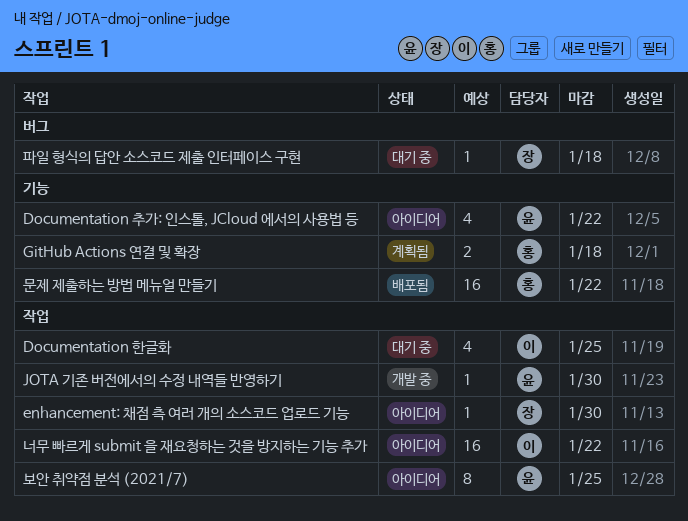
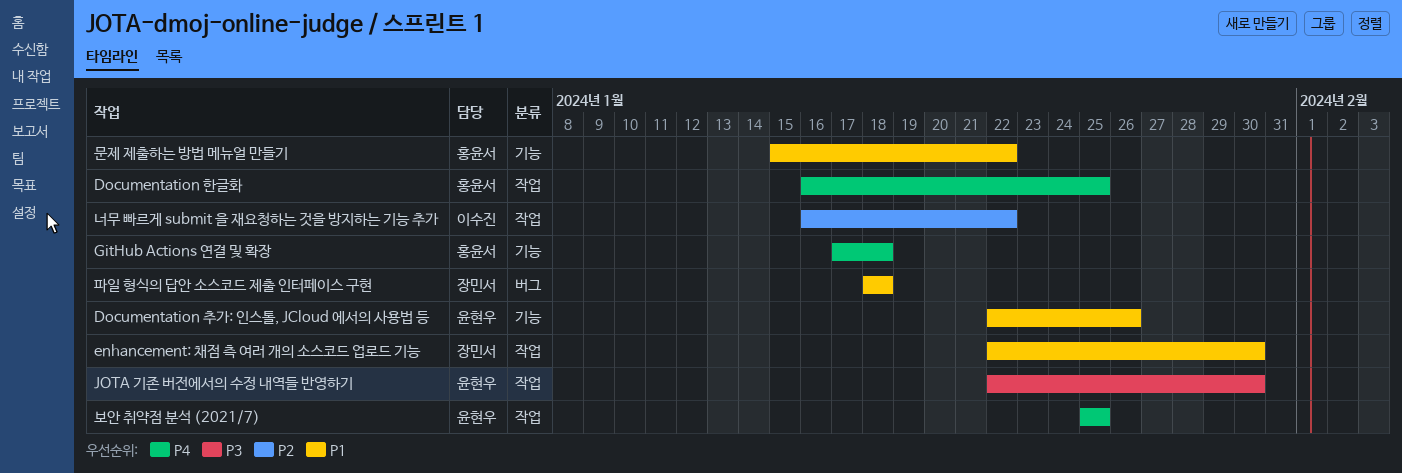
Documentation 추가: 인스톨, JCloud 에서의 사용법 등, due: Jan 22 -> Jan 26
Documentation 한글화, owner: 이수진 -> 홍윤서

